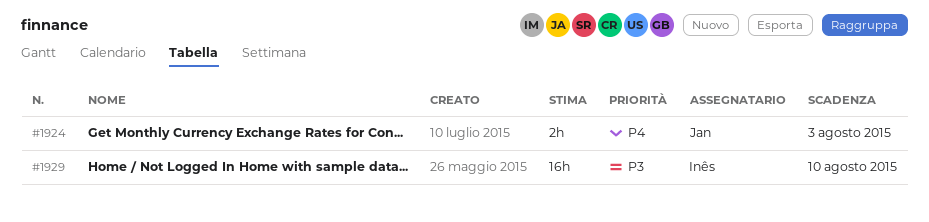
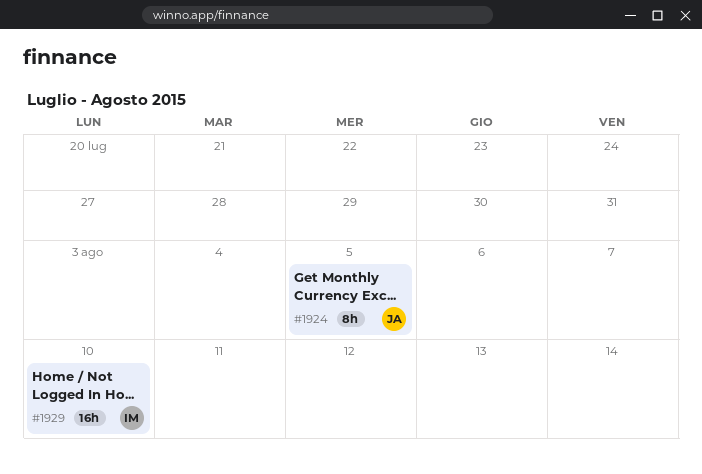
#1924, estimate: 2h -> 8h
#1924, due: Aug 3 -> Aug 5

